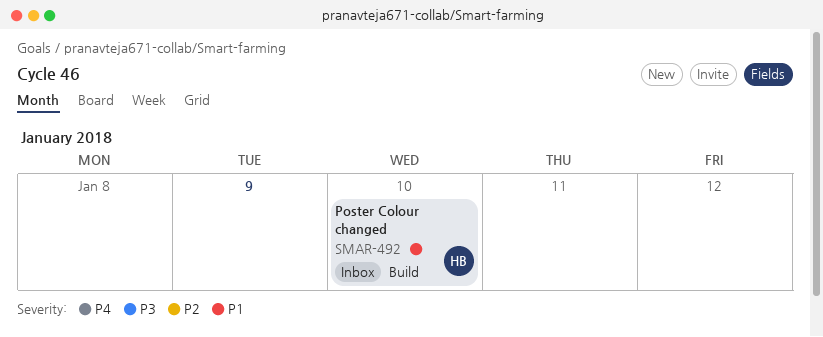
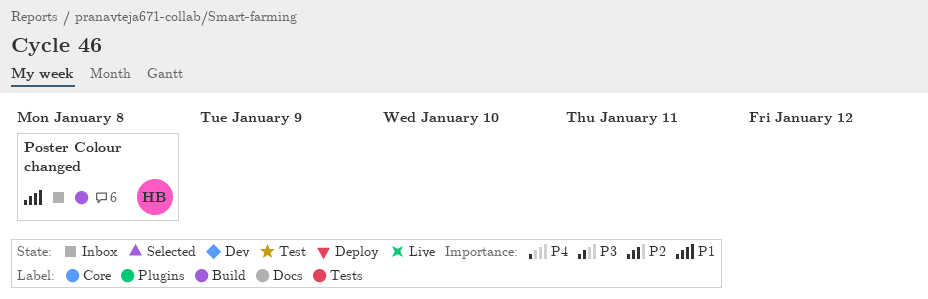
Poster Colour changed, due: Jan 10 -> Jan 8

